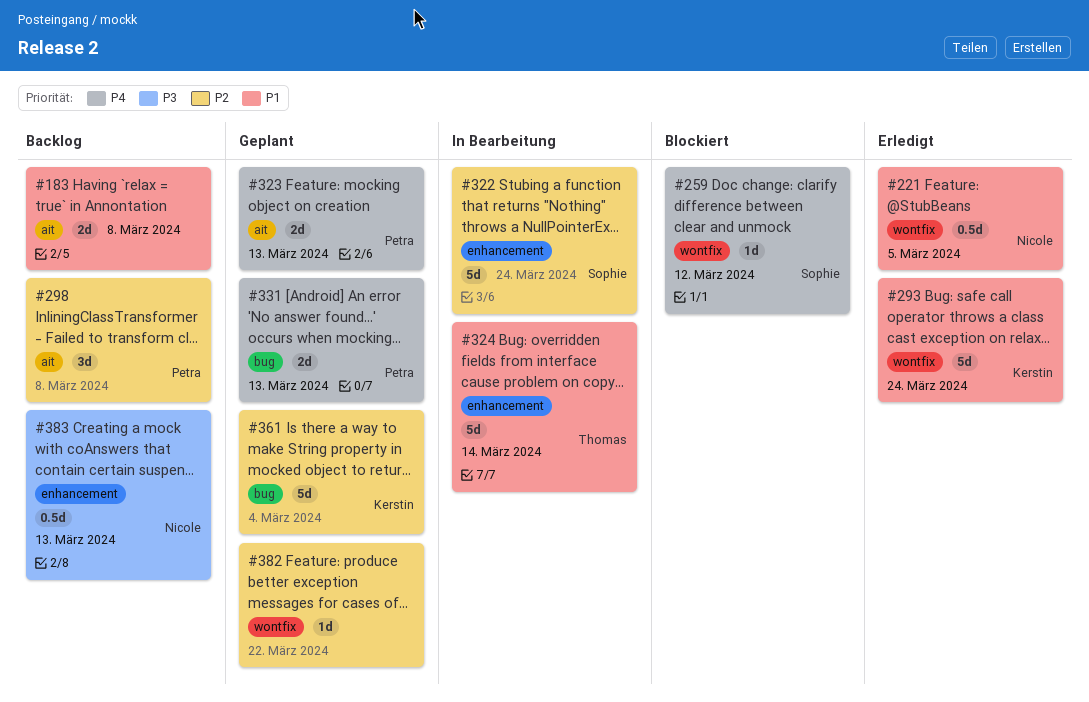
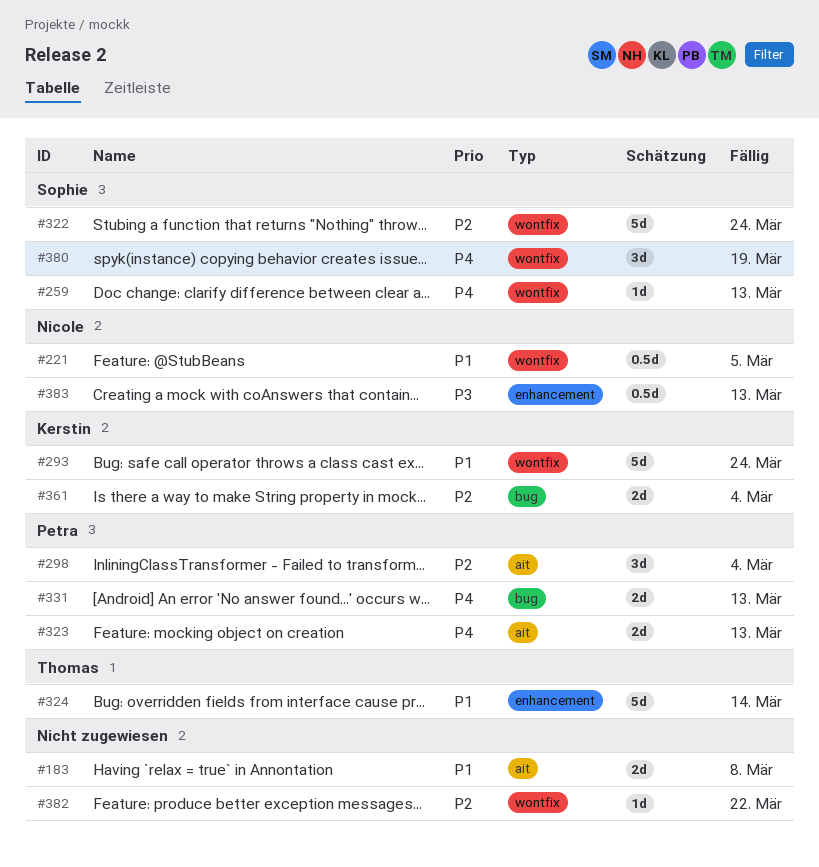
#259, due: Mar 12 -> Mar 13
#298, due: Mar 8 -> Mar 4
#322, label: enhancement -> wontfix
#361, estimate: 5d -> 2d
#380: none -> present

